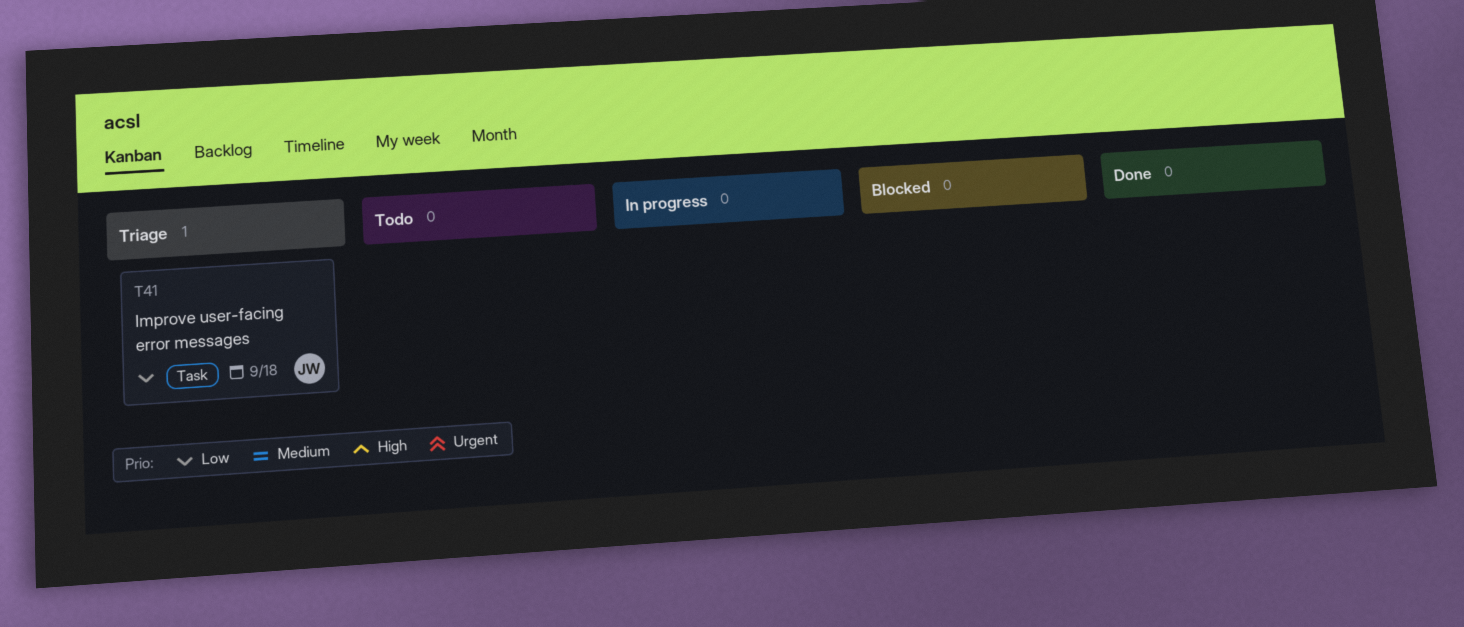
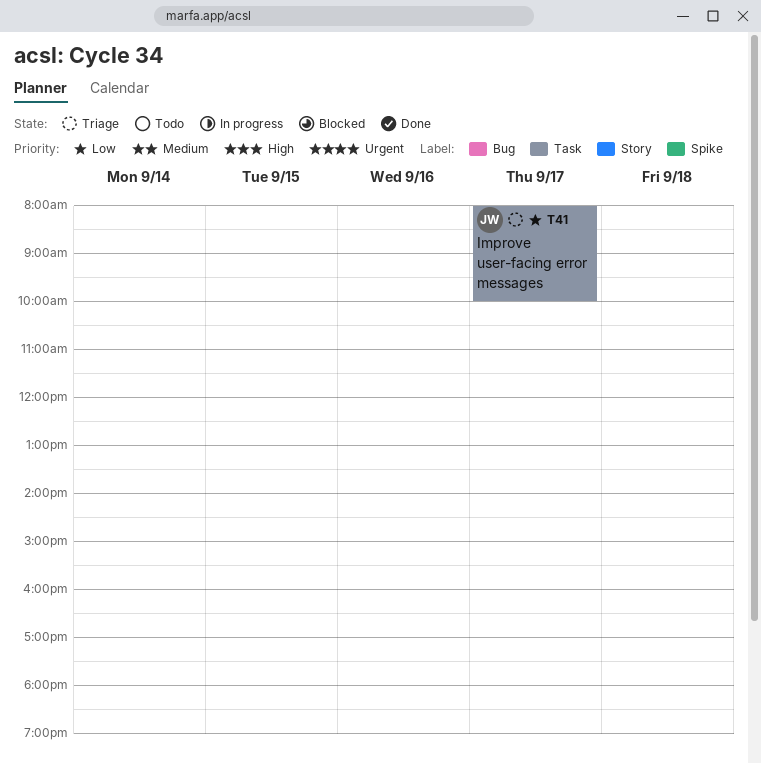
T41, day: Sep 18 -> Sep 17

